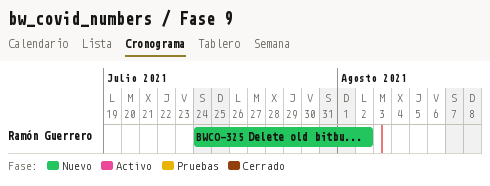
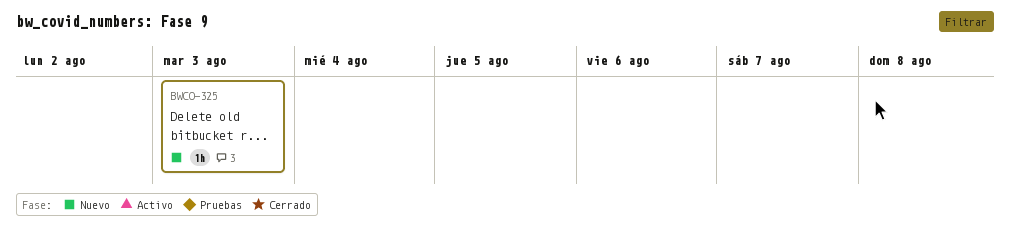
BWCO-325, due: Aug 2 -> Aug 3

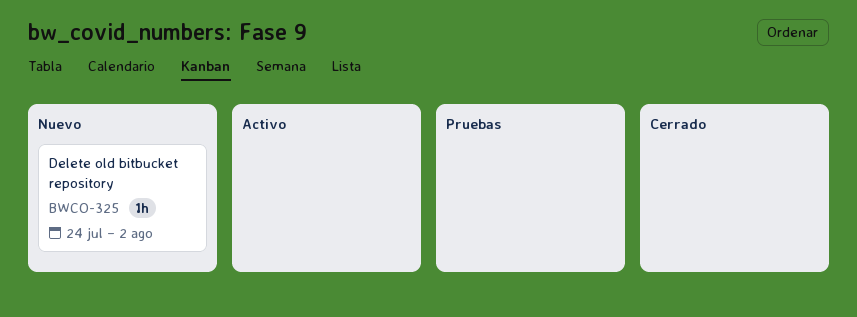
BWCO-325, due: Aug 3 -> Aug 2

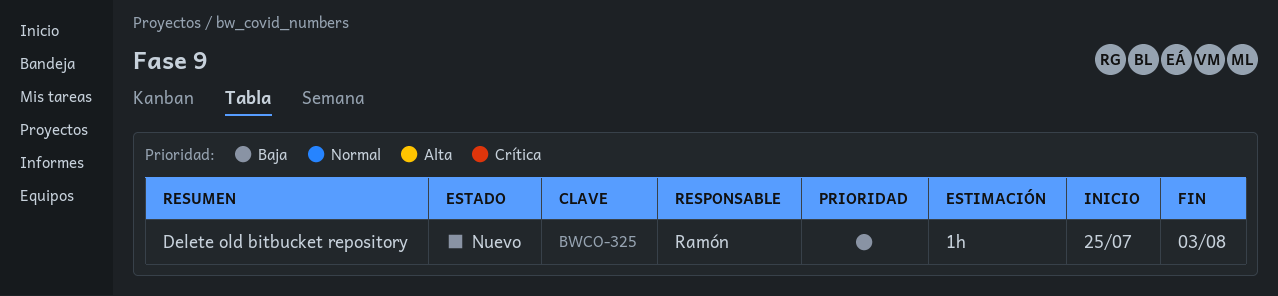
BWCO-325, start: Jul 24 -> Jul 25
BWCO-325, due: Aug 2 -> Aug 3

